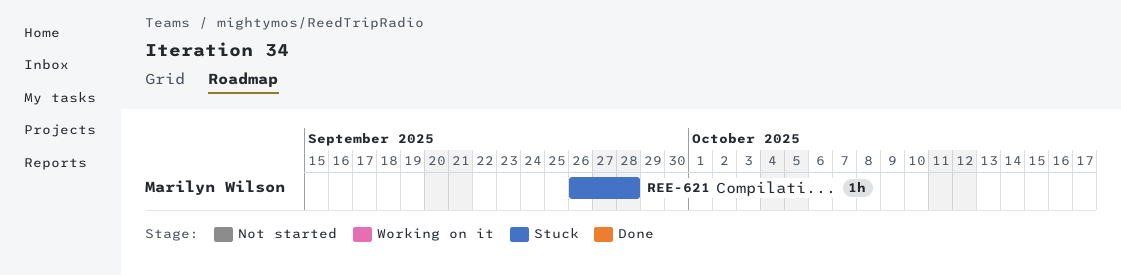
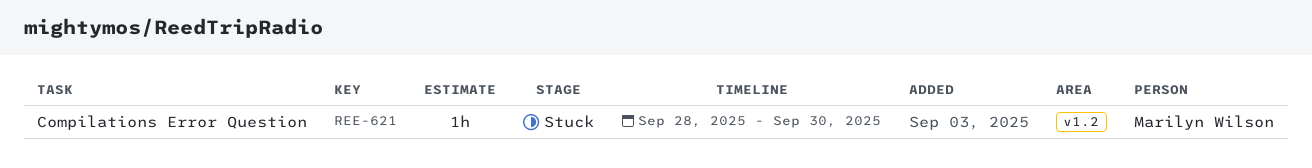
REE-621, start: Sep 26 -> Sep 28
REE-621, due: Sep 28 -> Sep 30

